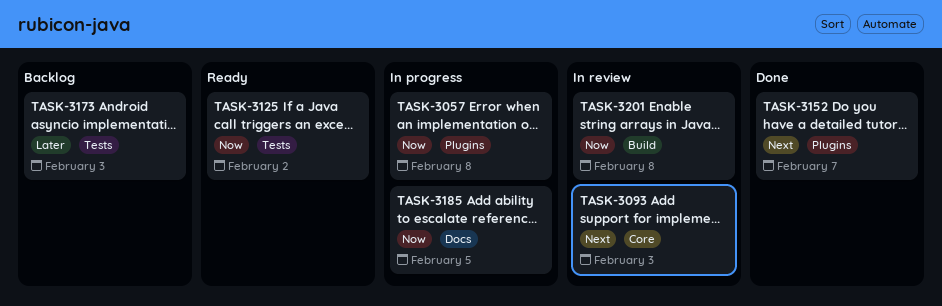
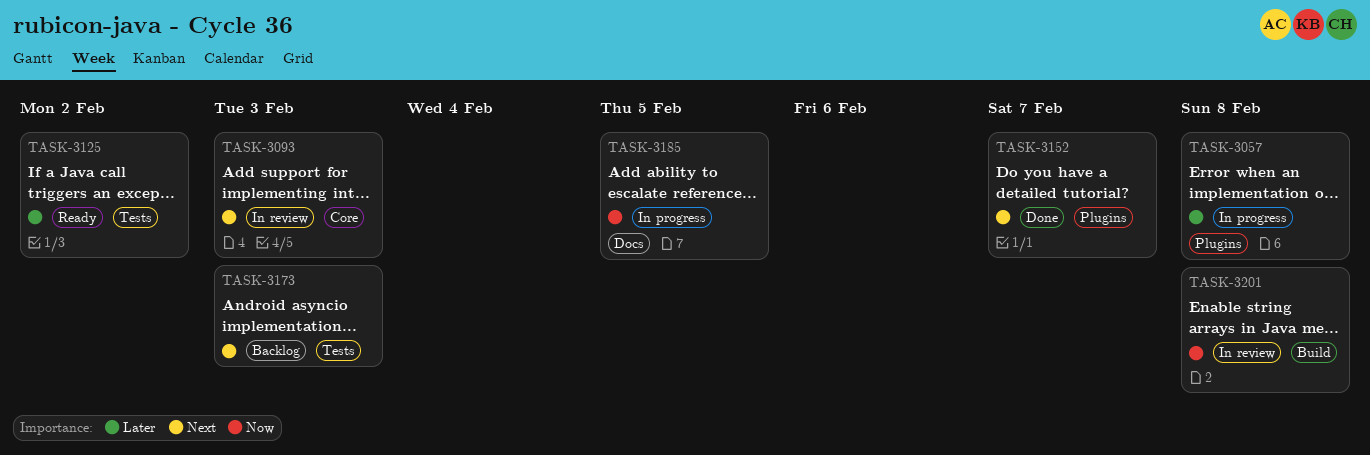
TASK-3057, priority: Now -> Later
TASK-3125, priority: Now -> Later
TASK-3173, priority: Later -> Next

